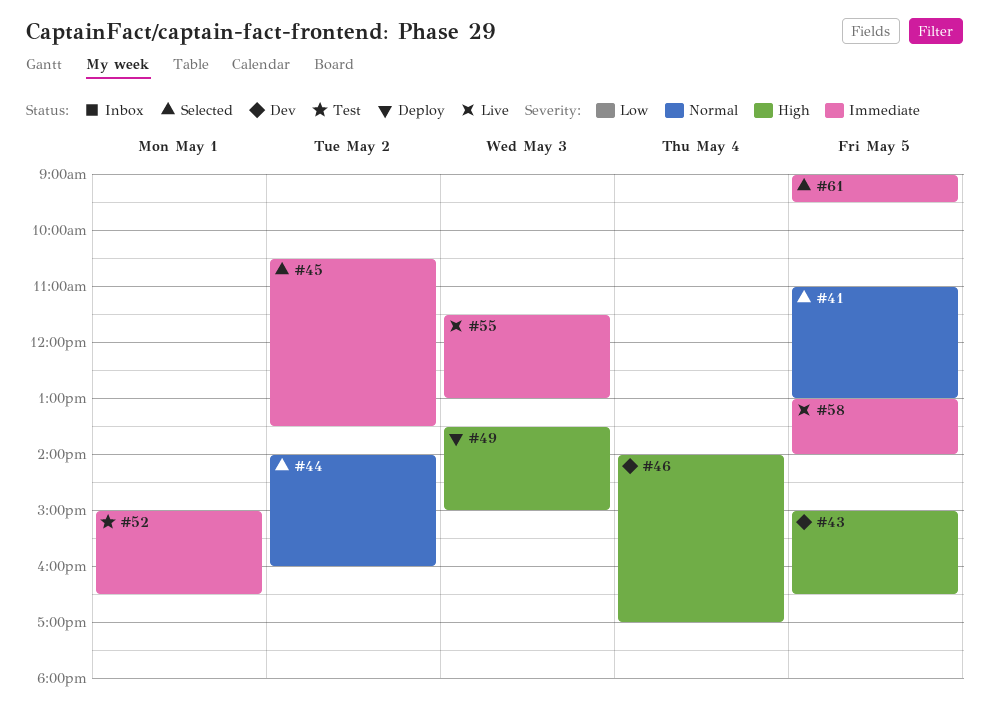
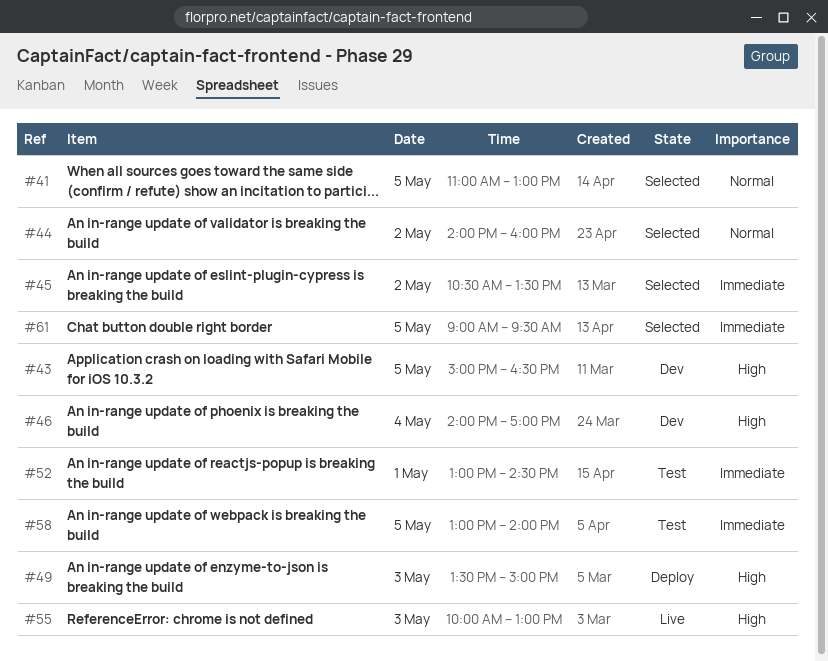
#52, begins: 15:00 -> 13:00
#52, ends: 16:30 -> 14:30
#55, priority: Immediate -> High
#55, begins: 11:30 -> 10:00
#58, status: Live -> Test

